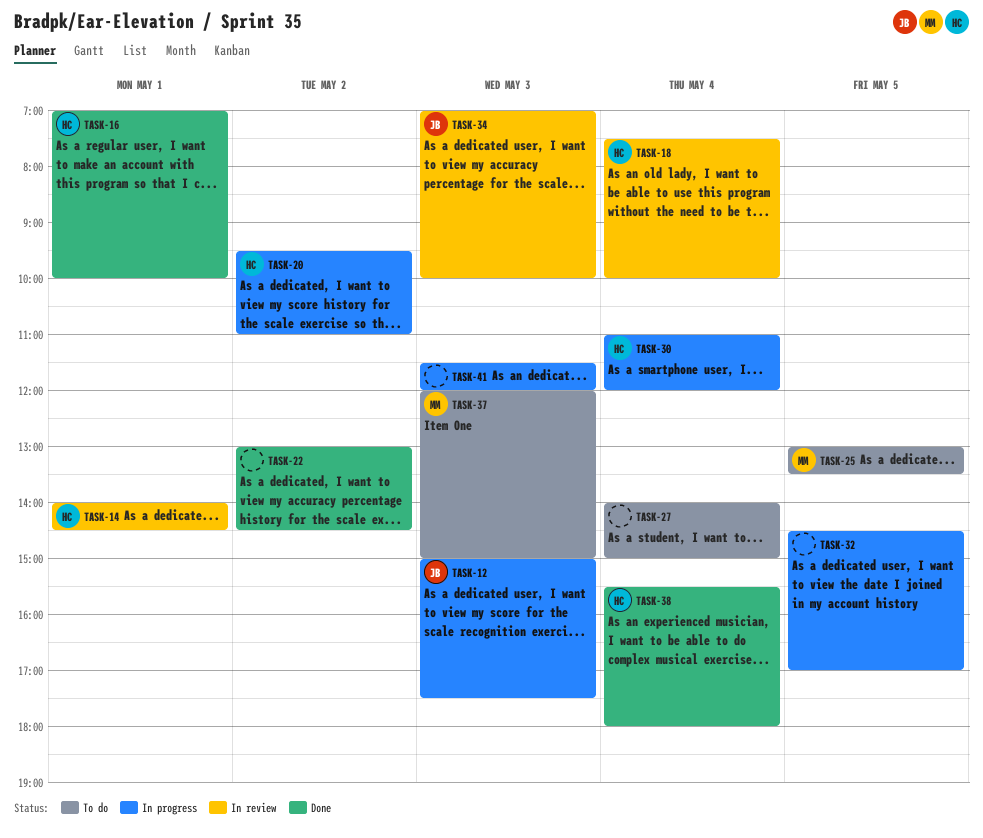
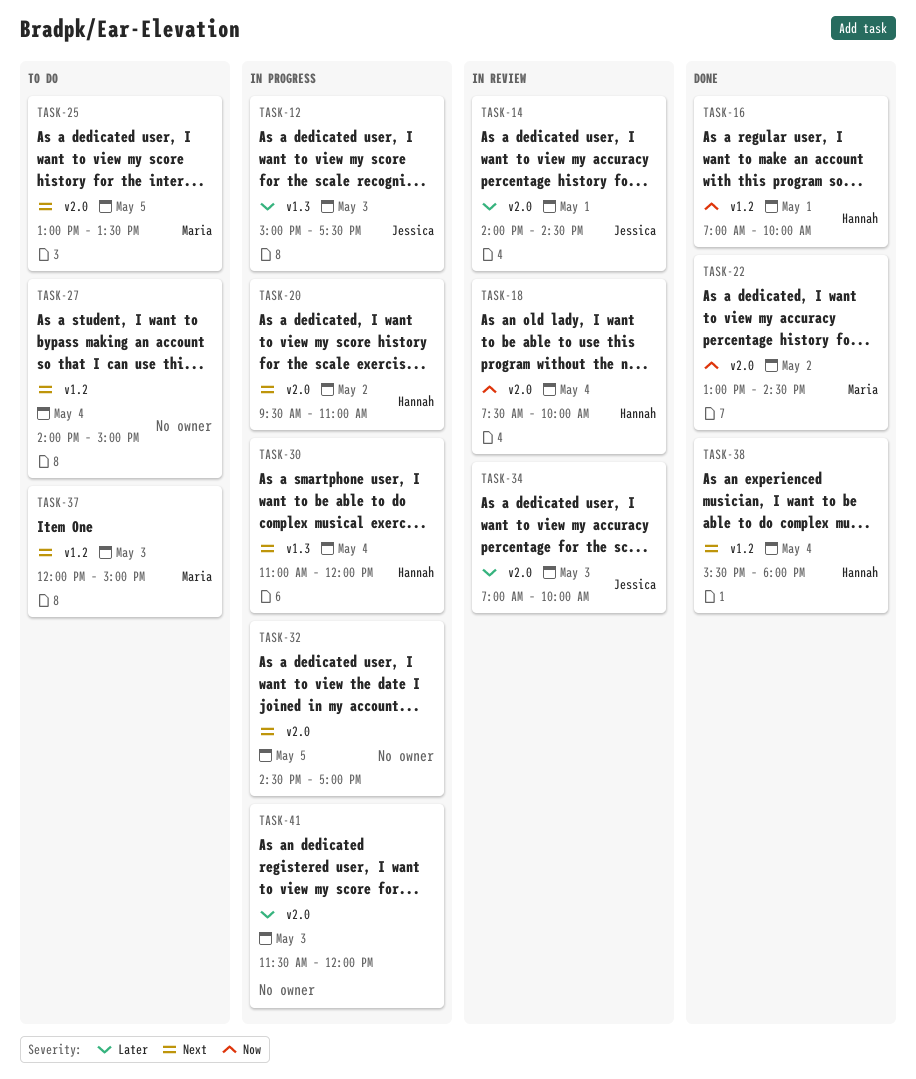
TASK-14, owner: Hannah -> Jessica
TASK-22, owner: none -> Maria

